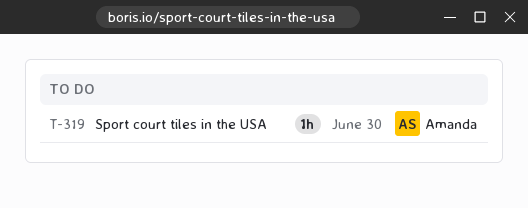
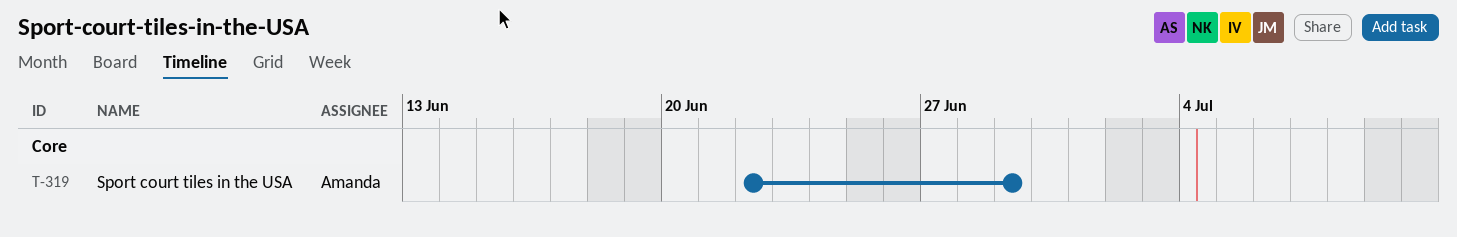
T-319, due: Jun 30 -> Jun 29

